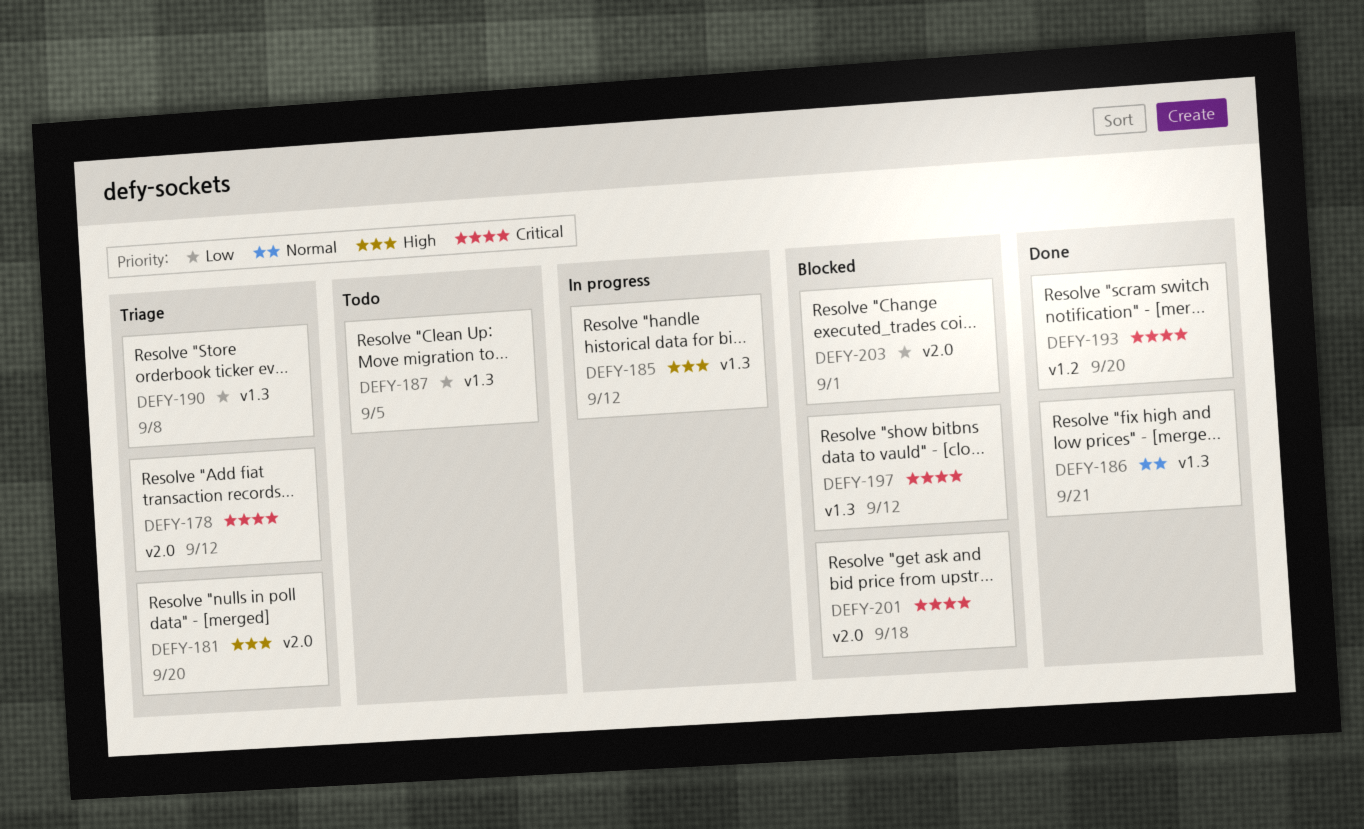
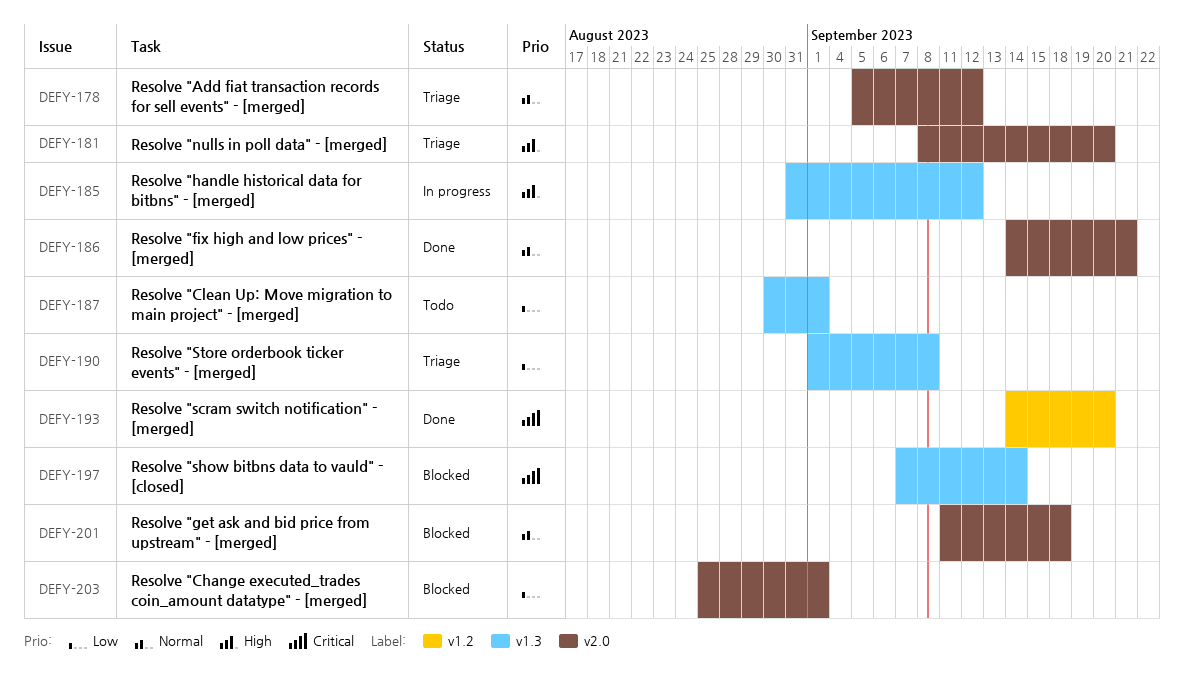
DEFY-178, priority: Critical -> Normal
DEFY-186, label: v1.3 -> v2.0
DEFY-187, due: Sep 5 -> Sep 1
DEFY-197, due: Sep 12 -> Sep 14
DEFY-201, priority: Critical -> Normal

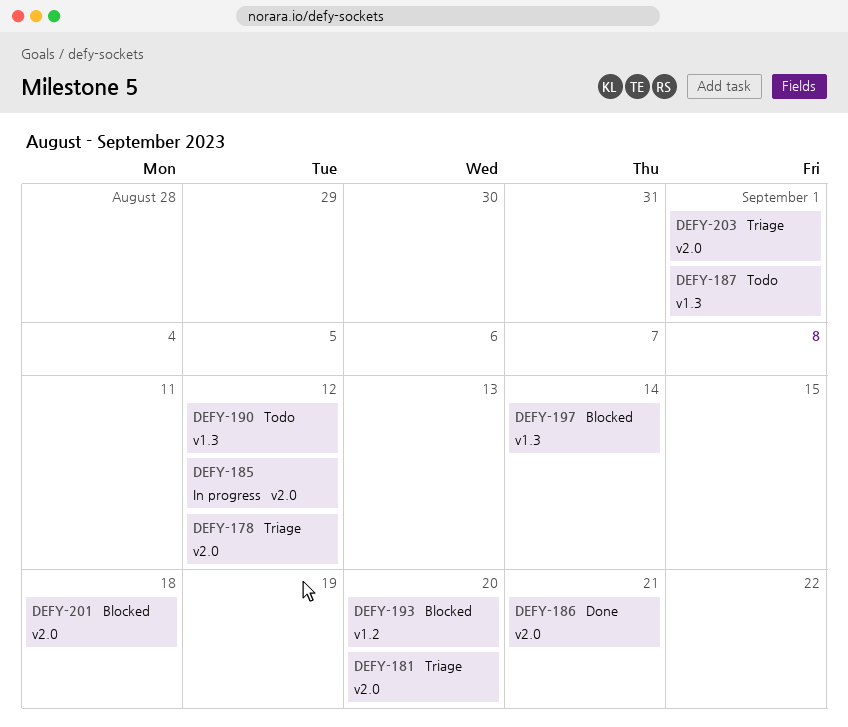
DEFY-185, label: v1.3 -> v2.0
DEFY-190, status: Triage -> Todo
DEFY-190, due: Sep 8 -> Sep 12
DEFY-193, status: Done -> Blocked
DEFY-203, status: Blocked -> Triage

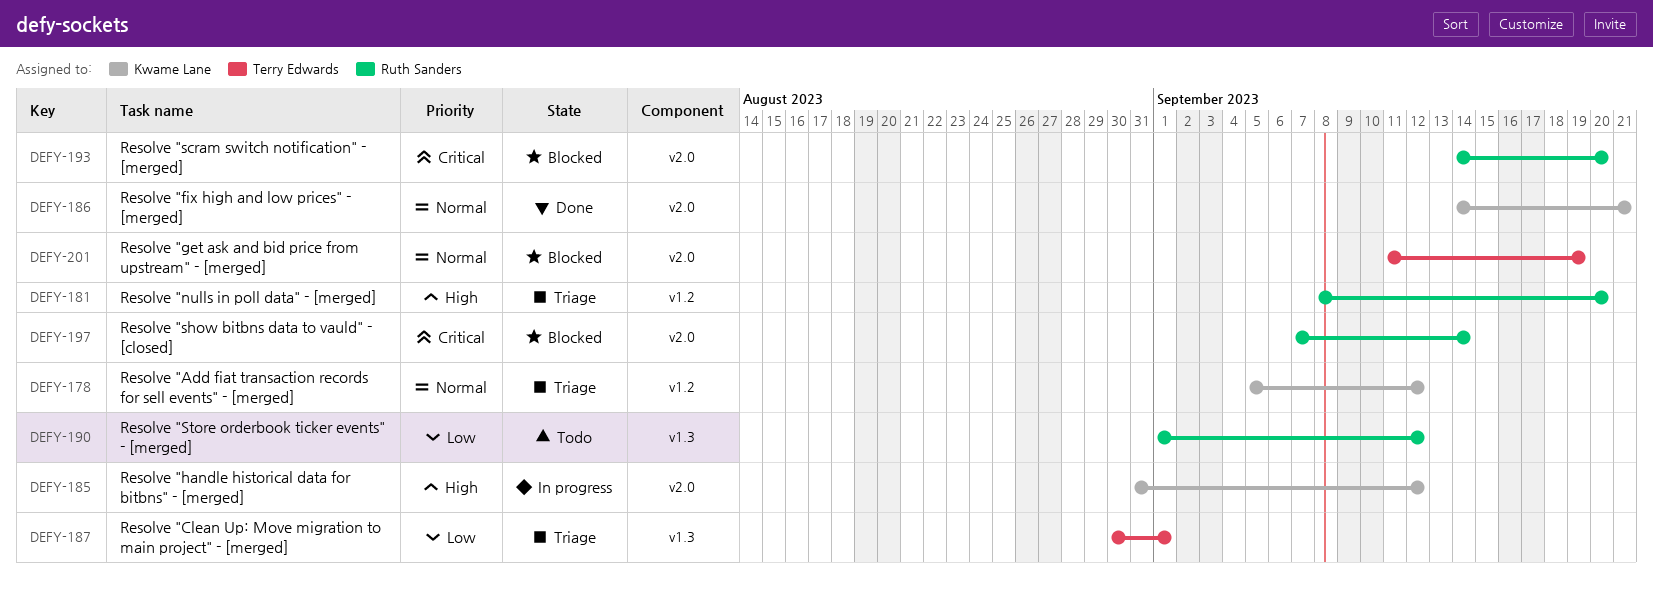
DEFY-178, label: v2.0 -> v1.2
DEFY-181, label: v2.0 -> v1.2
DEFY-187, status: Todo -> Triage
DEFY-193, label: v1.2 -> v2.0
DEFY-197, label: v1.3 -> v2.0
DEFY-201, due: Sep 18 -> Sep 19
DEFY-203: present -> none

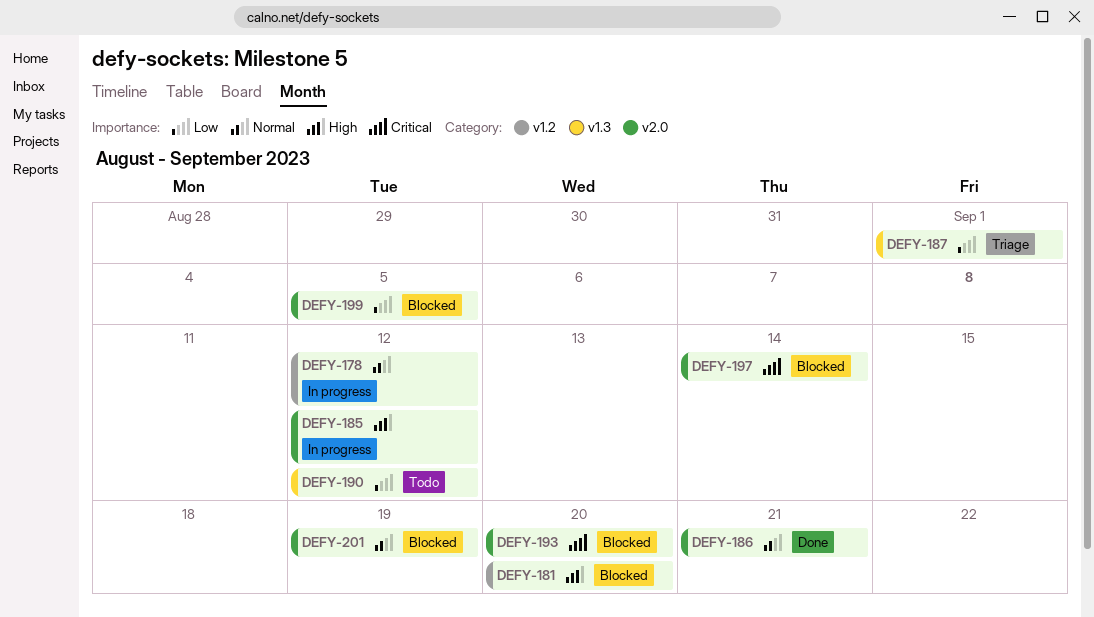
DEFY-178, status: Triage -> In progress
DEFY-181, status: Triage -> Blocked
DEFY-199: none -> present

